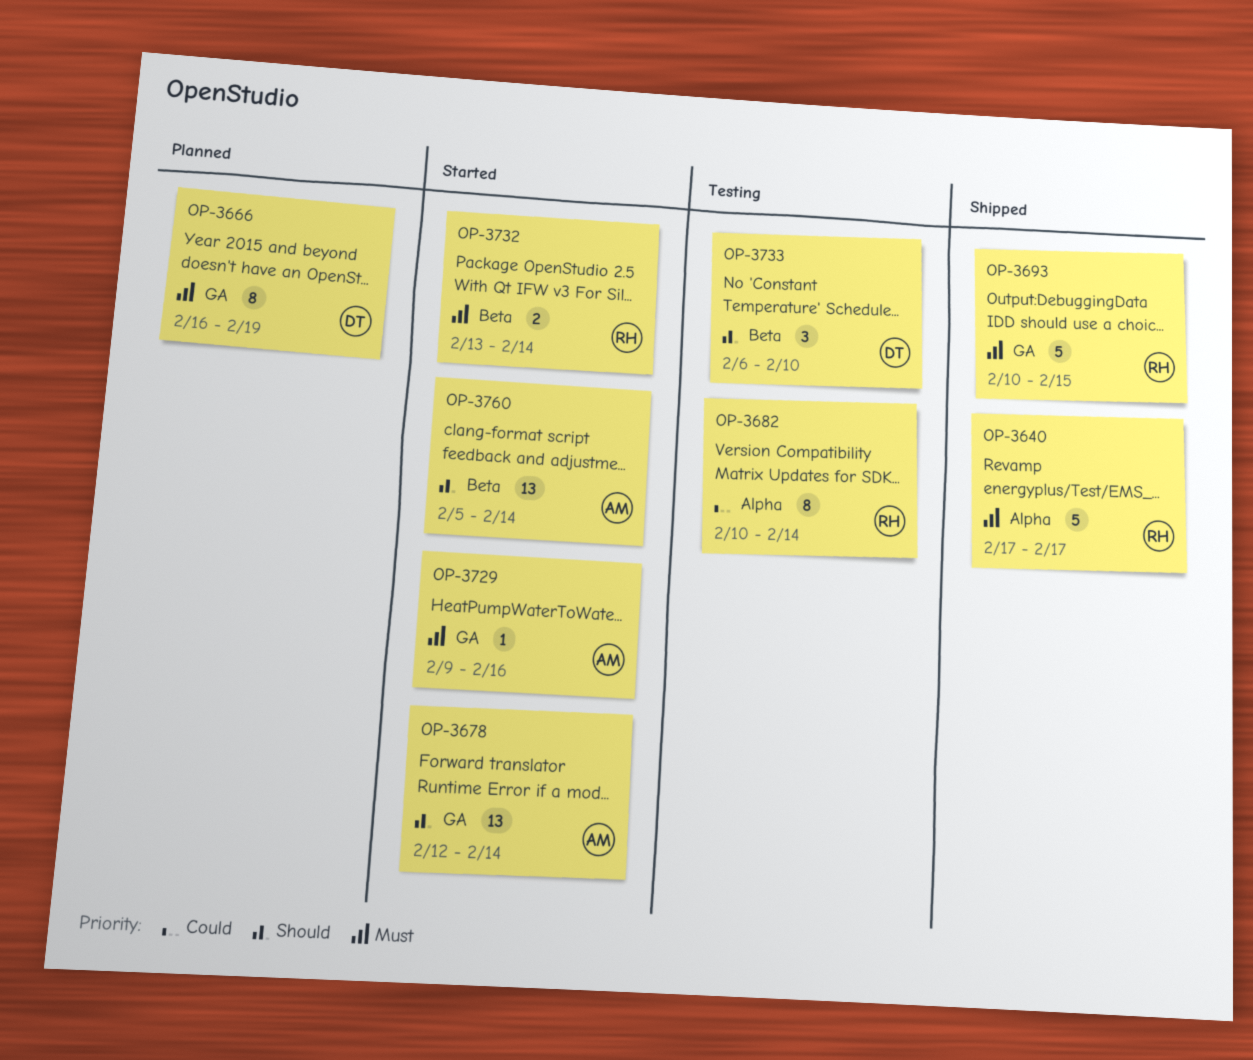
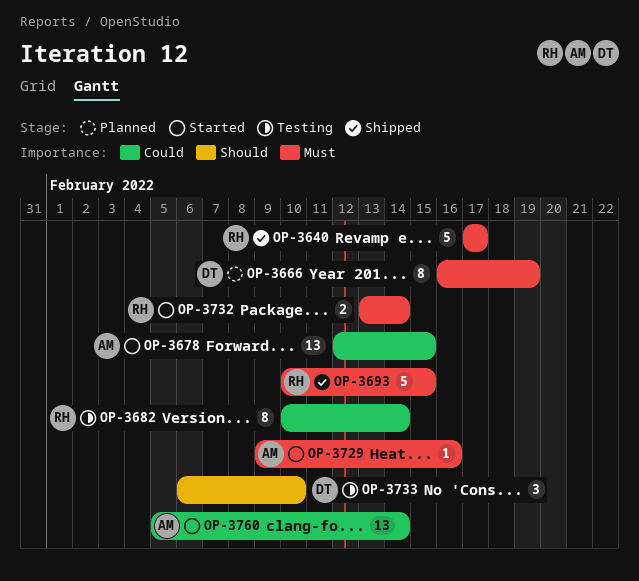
OP-3678, priority: Should -> Could
OP-3678, due: Feb 14 -> Feb 15
OP-3760, priority: Should -> Could

